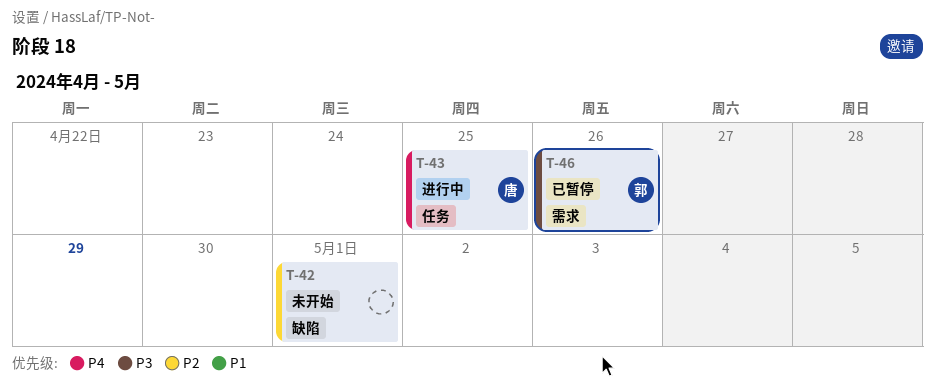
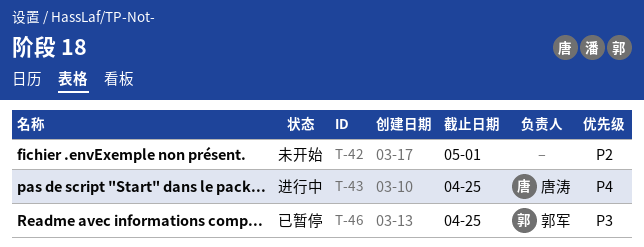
T-46, due: Apr 26 -> Apr 25

